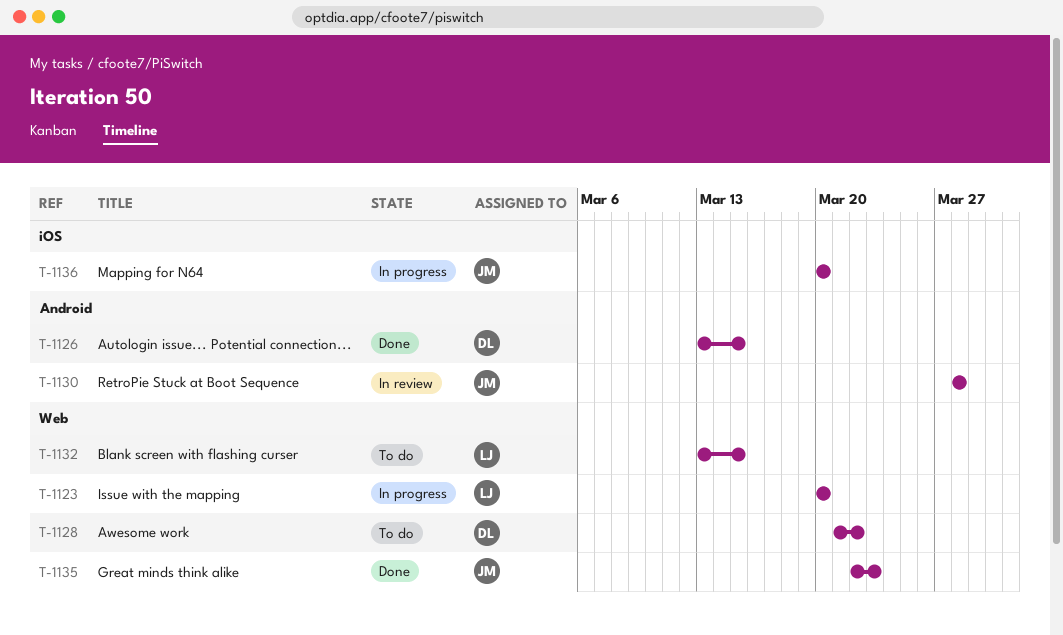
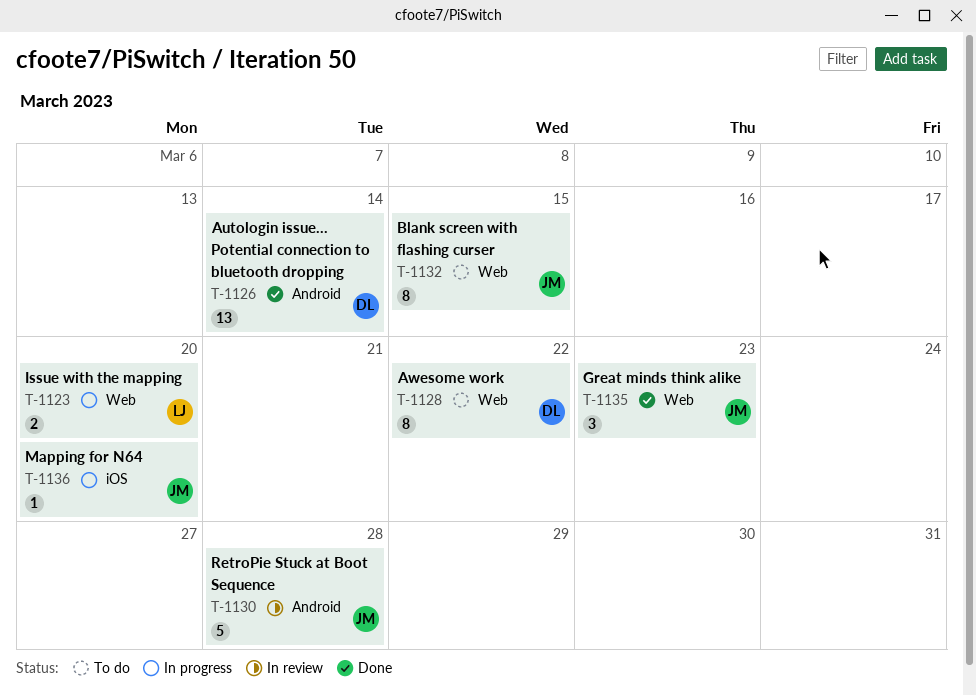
T-1126, due: Mar 15 -> Mar 14
T-1132, owner: LJ -> JM

